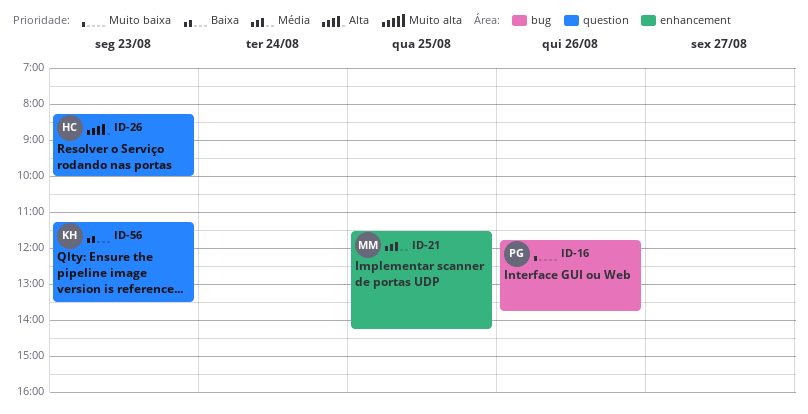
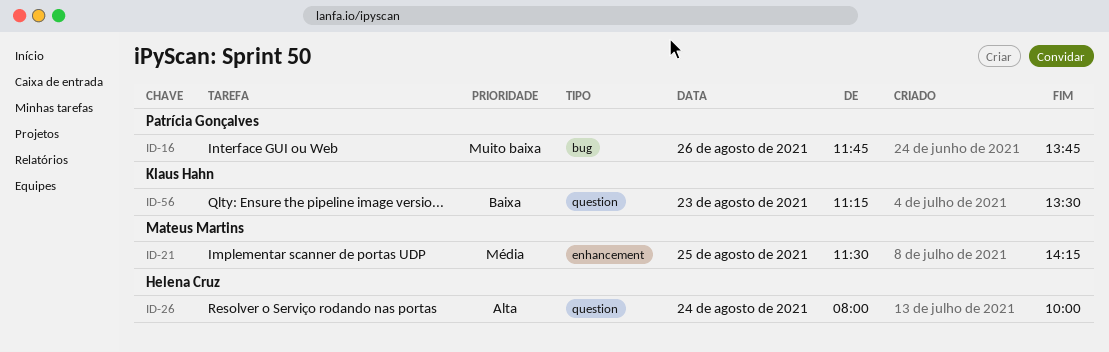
ID-26, day: Aug 23 -> Aug 24
ID-26, begins: 08:15 -> 08:00

